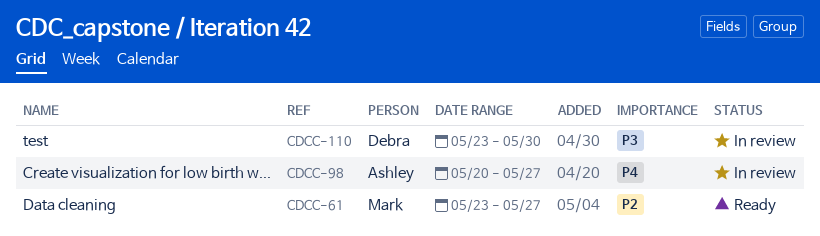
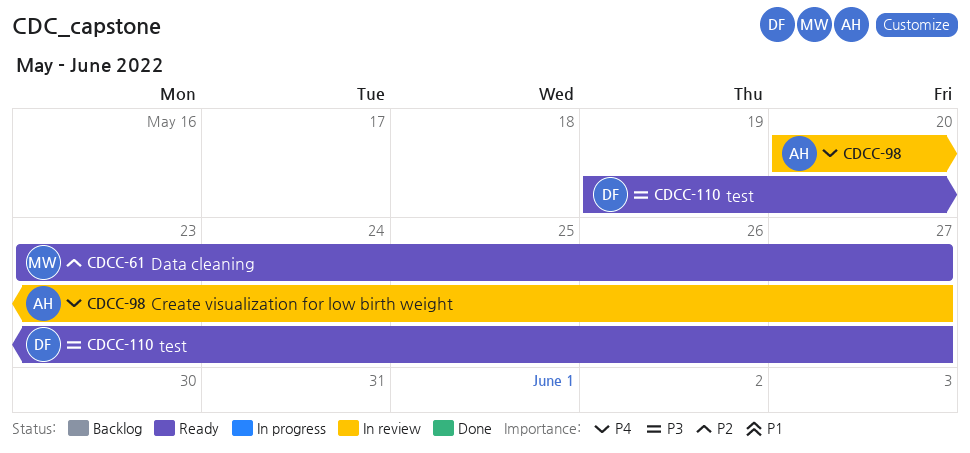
CDCC-110, status: In review -> Ready
CDCC-110, start: May 23 -> May 19
CDCC-110, due: May 30 -> May 27

